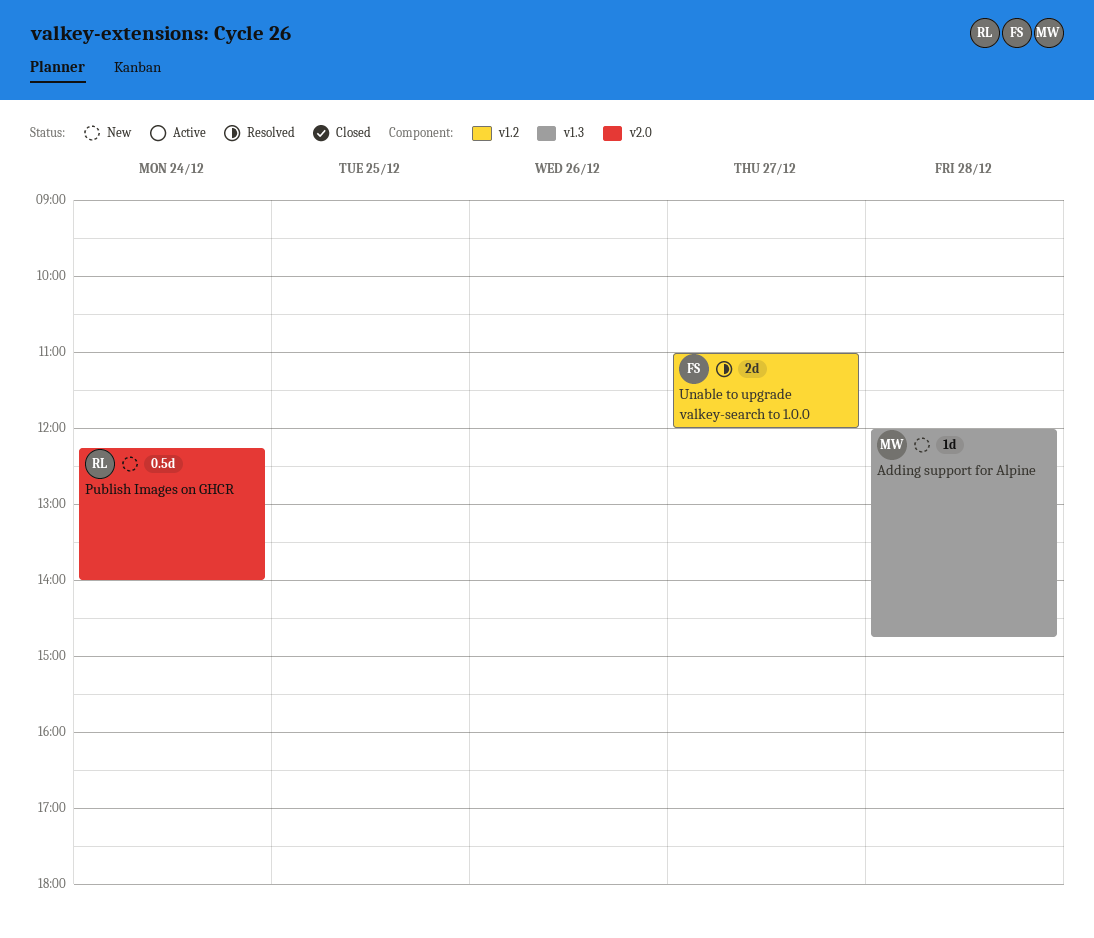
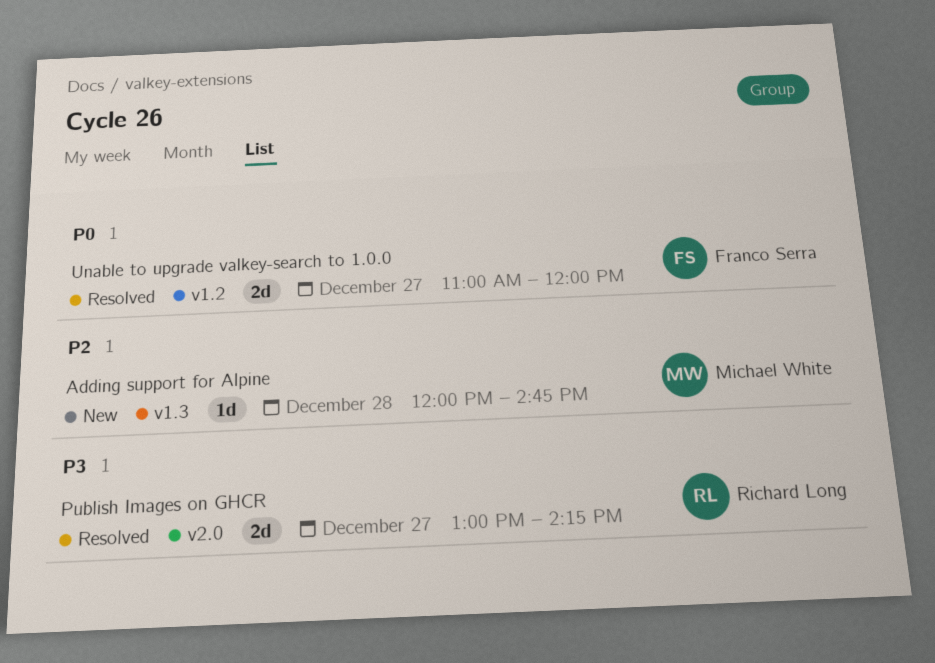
Publish Images on GHCR, status: New -> Resolved
Publish Images on GHCR, estimate: 0.5d -> 2d
Publish Images on GHCR, day: Dec 24 -> Dec 27
Publish Images on GHCR, begins: 12:15 -> 13:00
Publish Images on GHCR, ends: 14:00 -> 14:15

